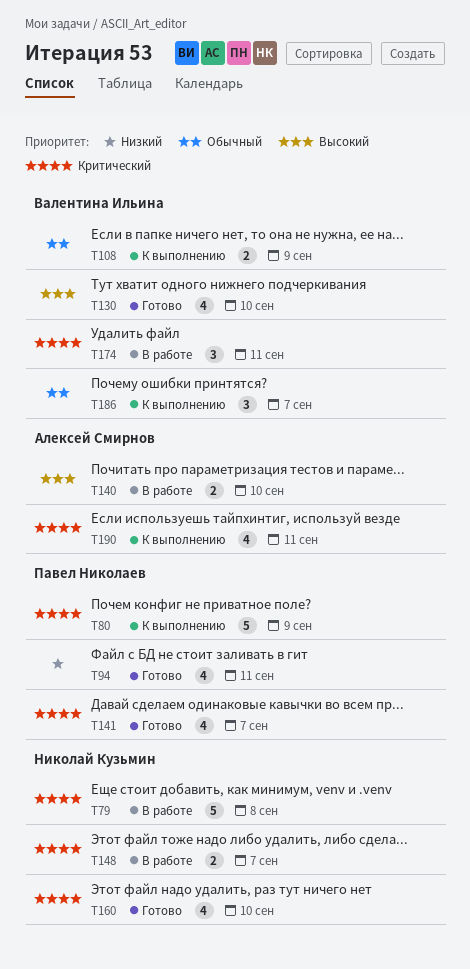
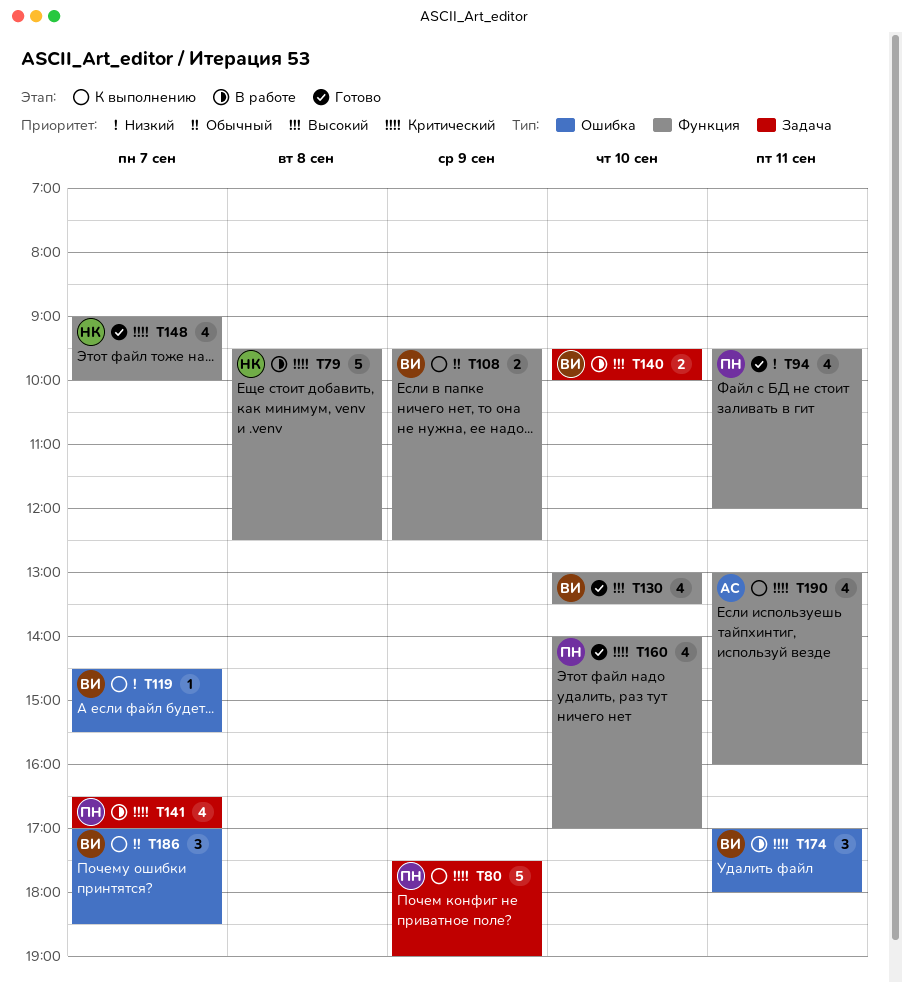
T119: none -> present
T140, owner: Алексей Смирнов -> Валентина Ильина
T141, status: Готово -> В работе
T148, status: В работе -> Готово
T148, estimate: 2 -> 4
T160, owner: Николай Кузьмин -> Павел Николаев

